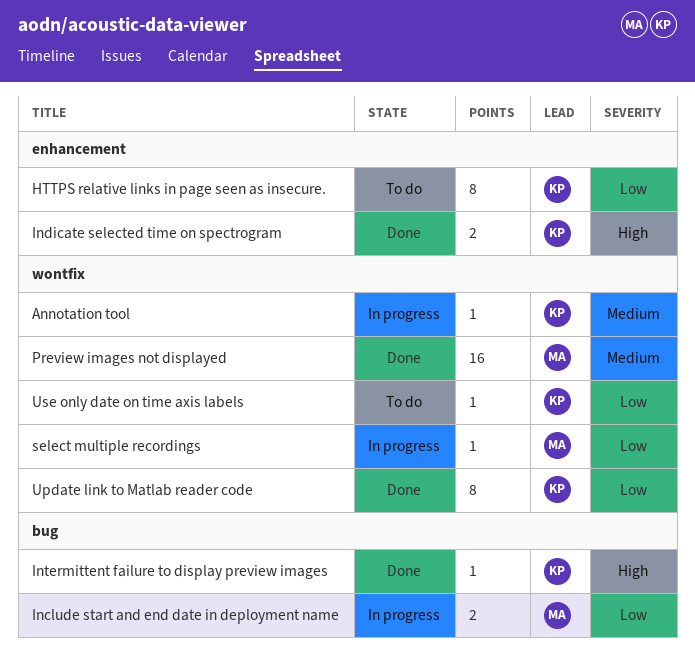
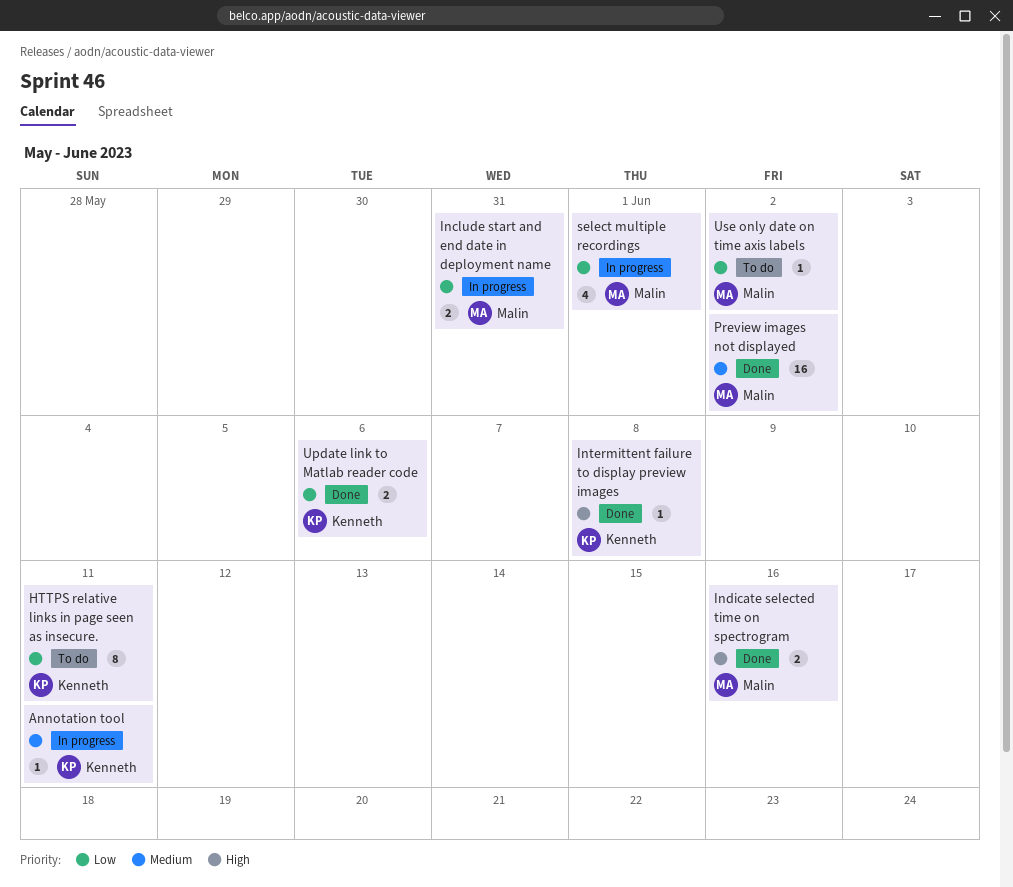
Indicate selected time on spectrogram, owner: Kenneth -> Malin
select multiple recordings, estimate: 1 -> 4
Update link to Matlab reader code, estimate: 8 -> 2
Use only date on time axis labels, owner: Kenneth -> Malin

